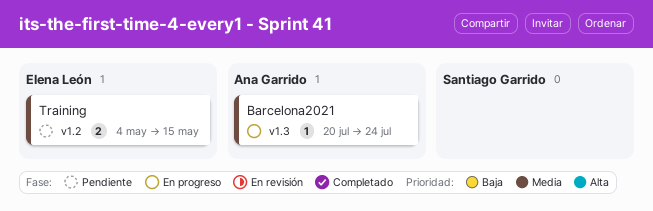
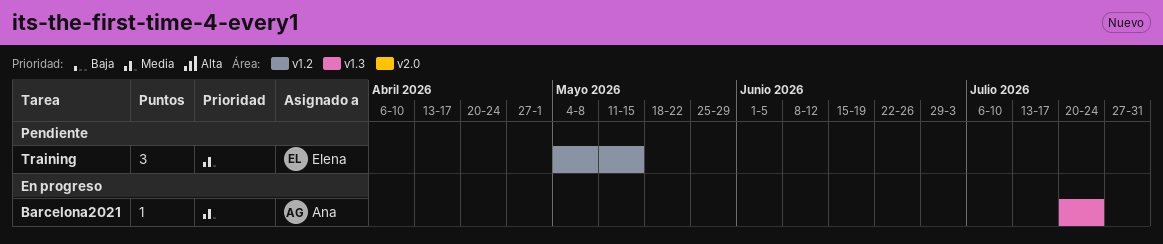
Training, estimate: 2 -> 3

